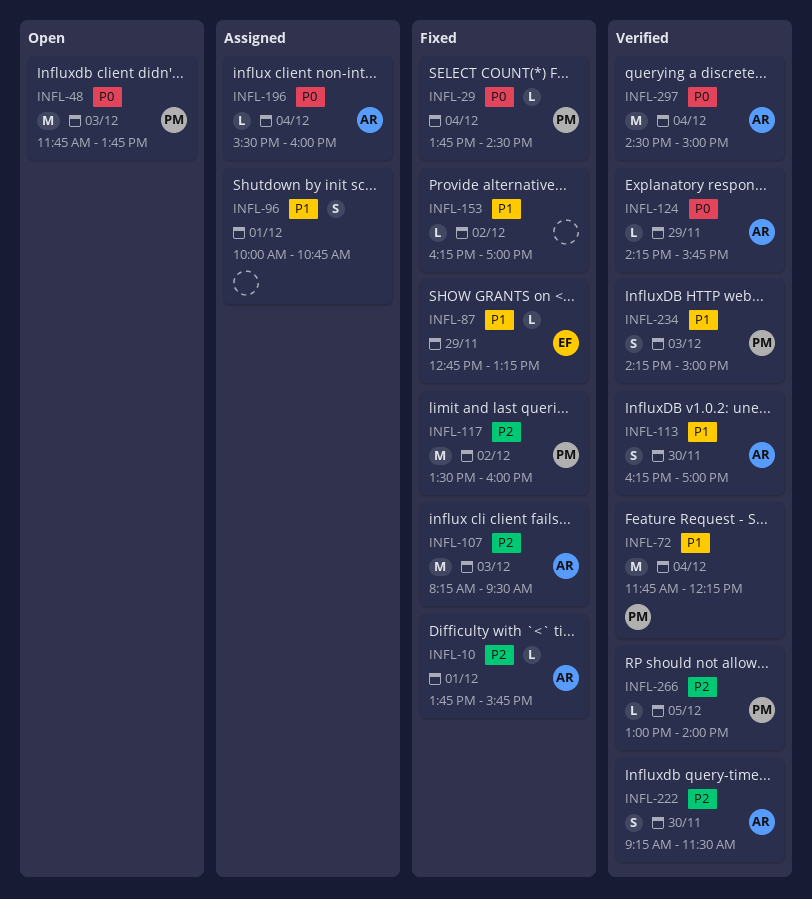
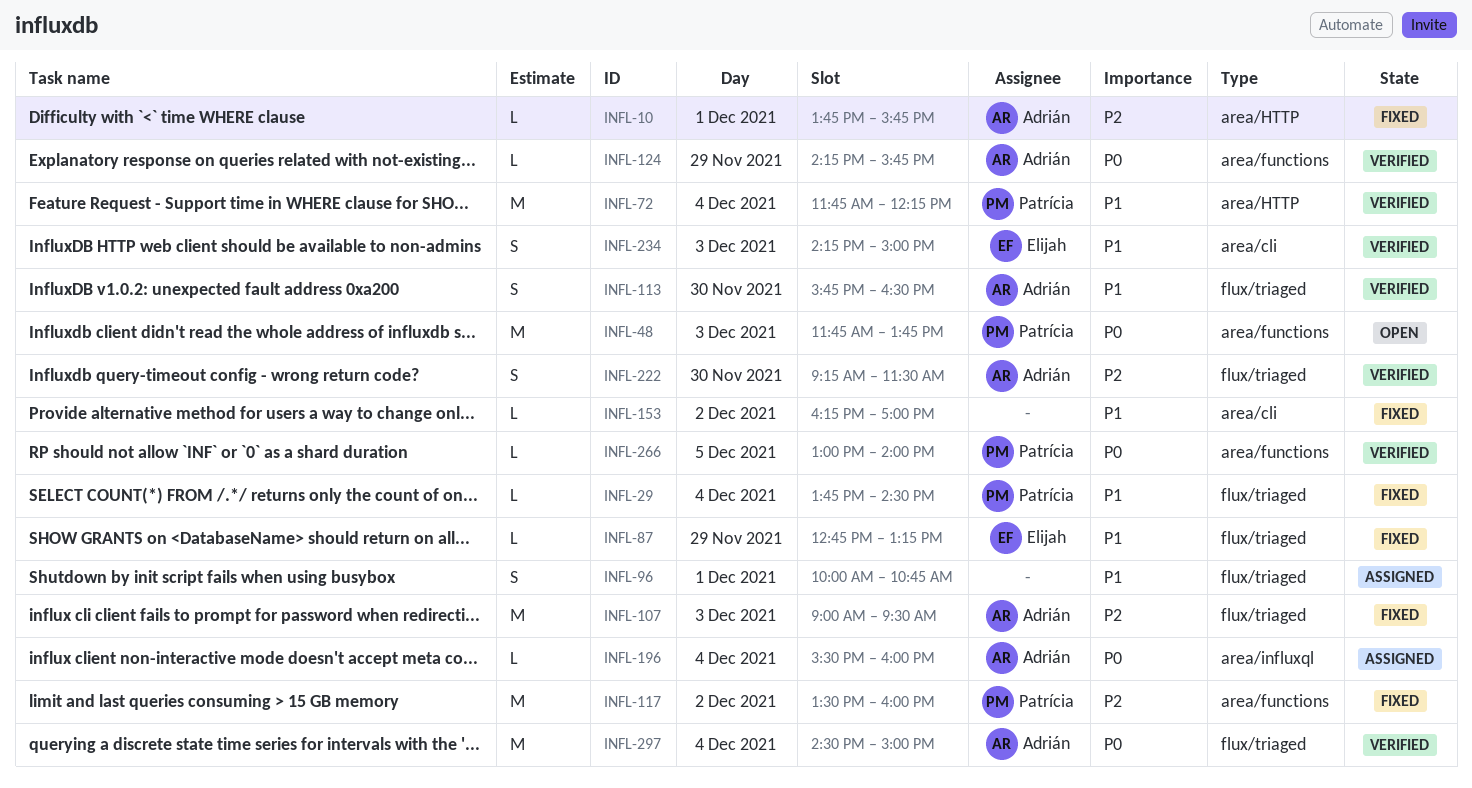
INFL-29, priority: P0 -> P1
INFL-107, begins: 08:15 -> 09:00
INFL-113, begins: 16:15 -> 15:45
INFL-113, ends: 17:00 -> 16:30
INFL-234, owner: Patrícia -> Elijah
INFL-266, priority: P2 -> P0

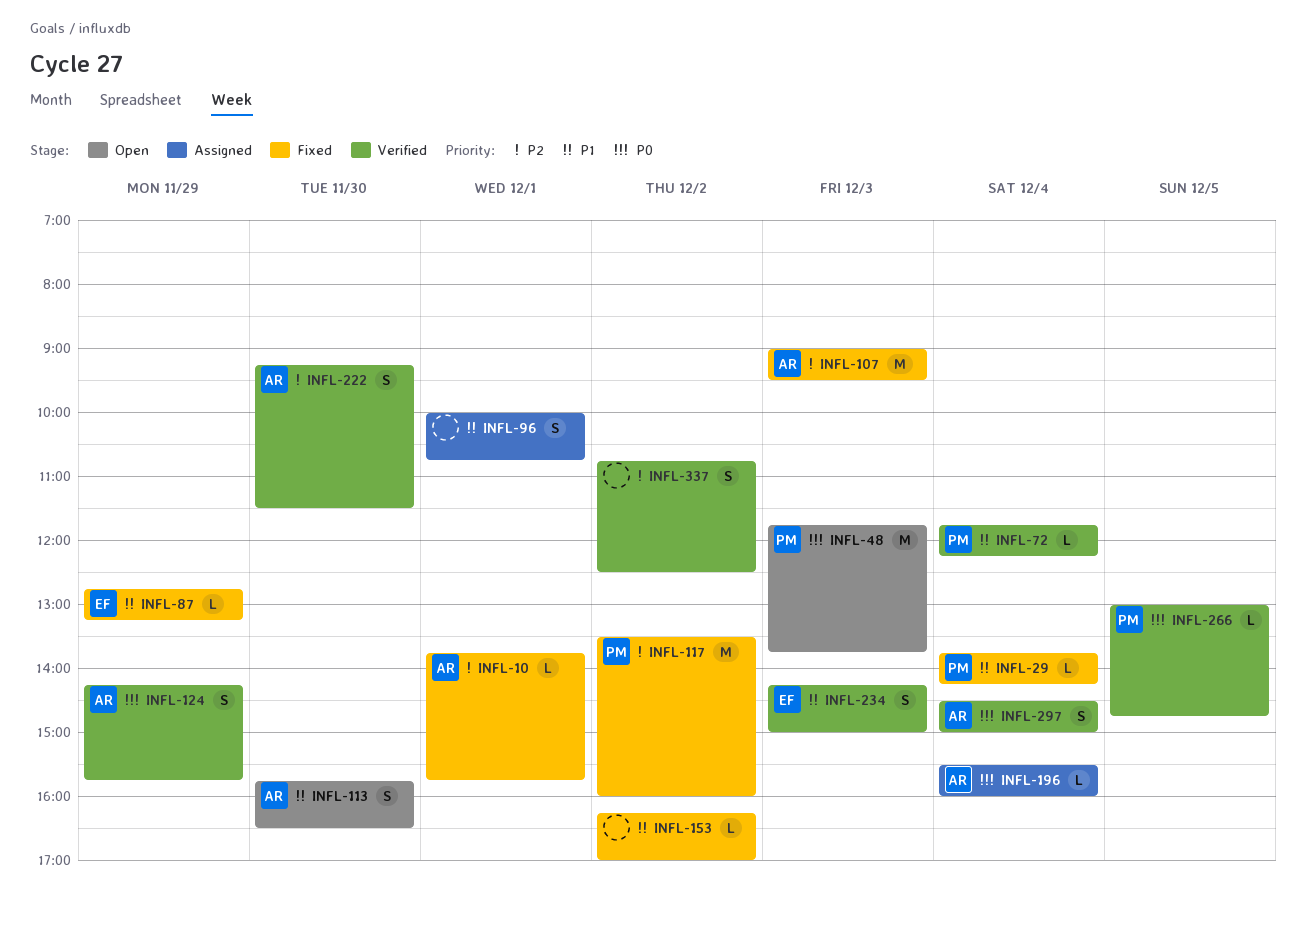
INFL-29, ends: 14:30 -> 14:15
INFL-72, estimate: M -> L
INFL-113, status: Verified -> Open
INFL-124, estimate: L -> S
INFL-266, ends: 14:00 -> 14:45
INFL-297, estimate: M -> S
INFL-337: none -> present

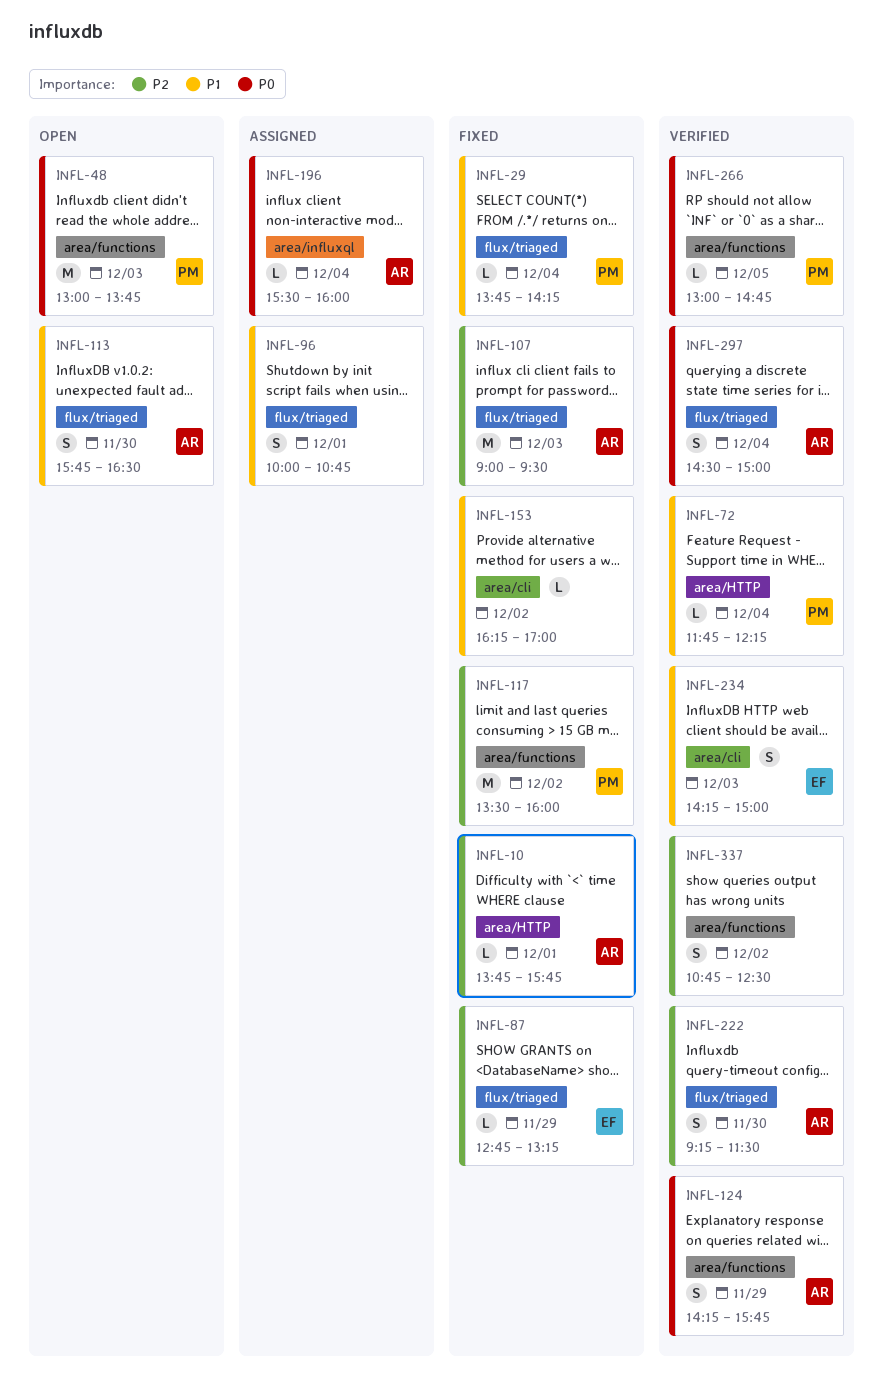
INFL-48, begins: 11:45 -> 13:00
INFL-87, priority: P1 -> P2

